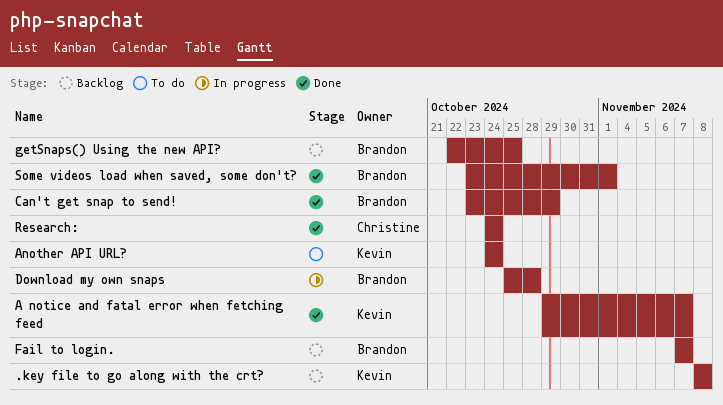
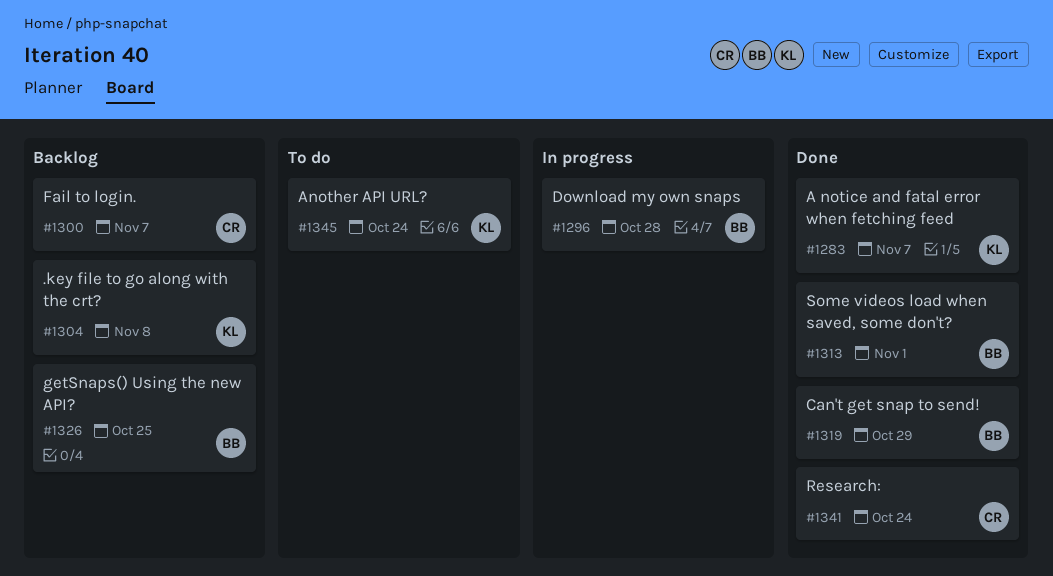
Fail to login., owner: Brandon -> Christine

